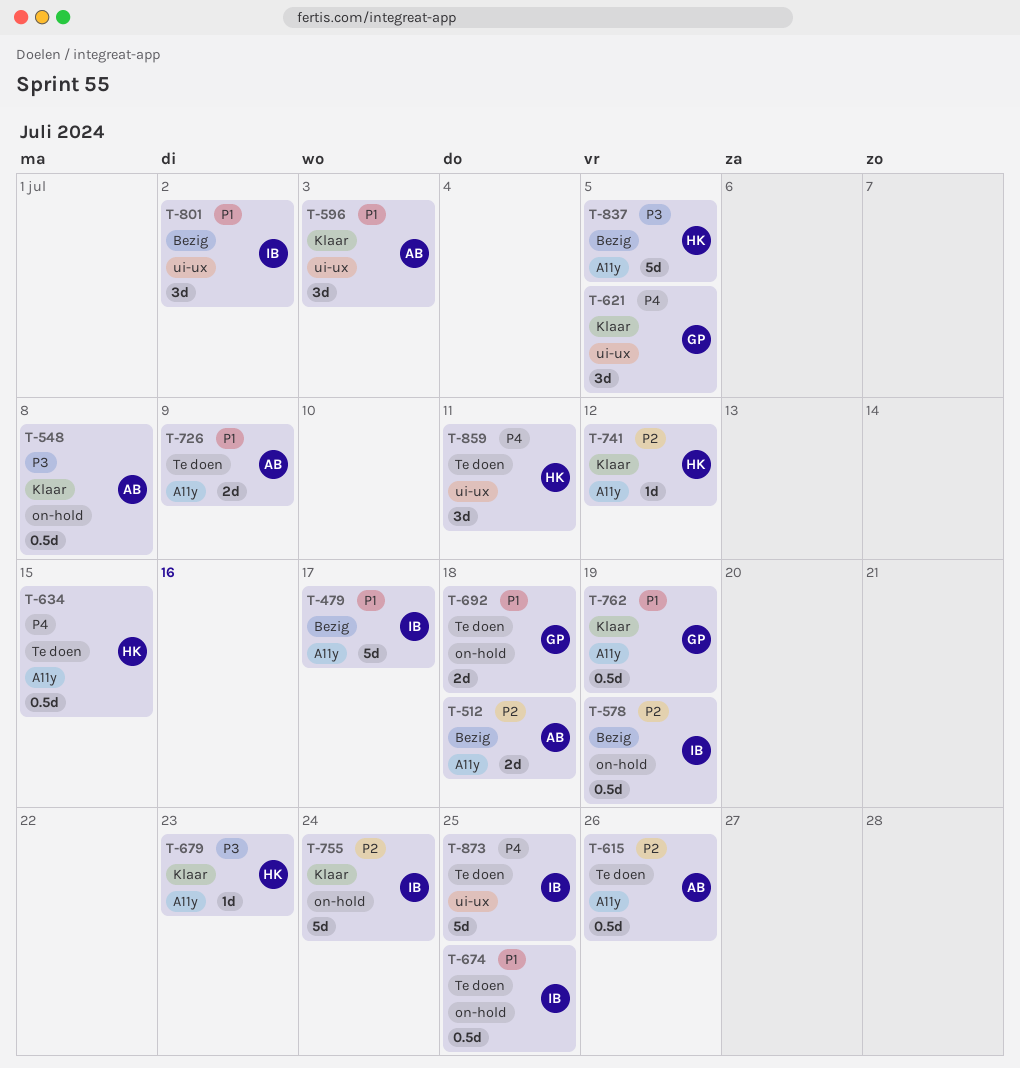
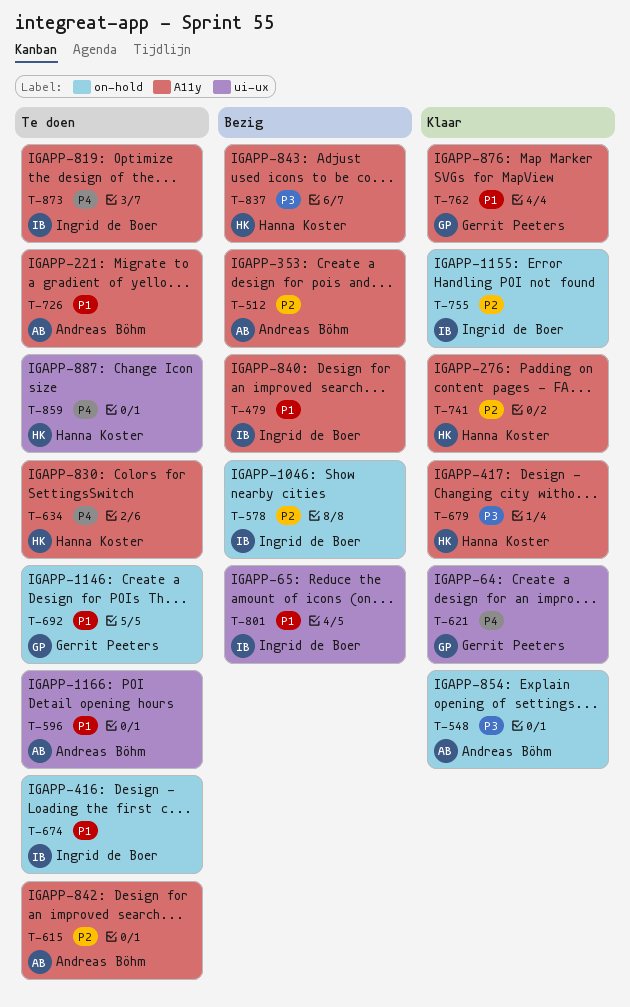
T-596, status: Klaar -> Te doen
T-873, label: ui-ux -> A11y

